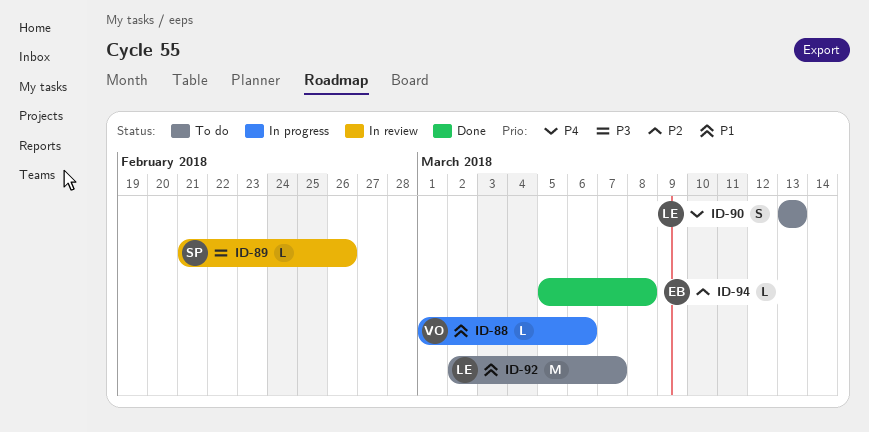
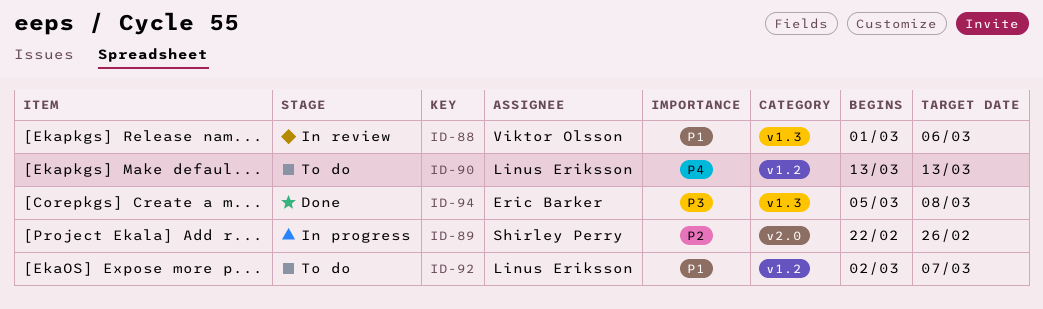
ID-88, status: In progress -> In review
ID-89, status: In review -> In progress
ID-89, priority: P3 -> P2
ID-89, start: Feb 21 -> Feb 22
ID-94, priority: P2 -> P3

